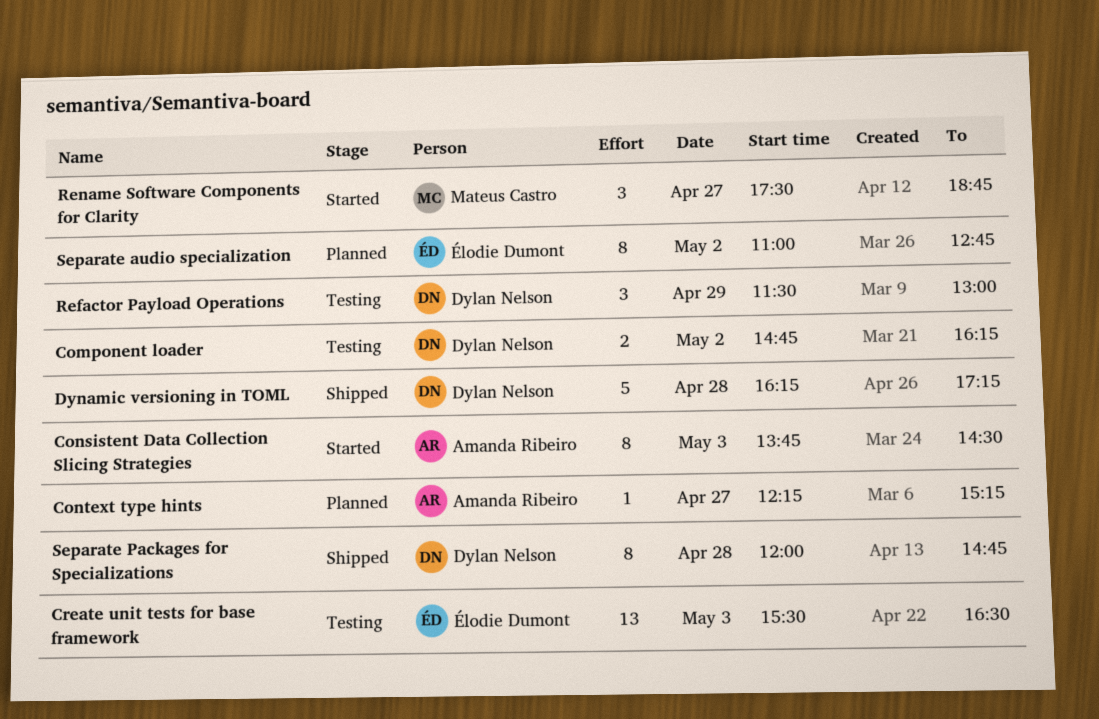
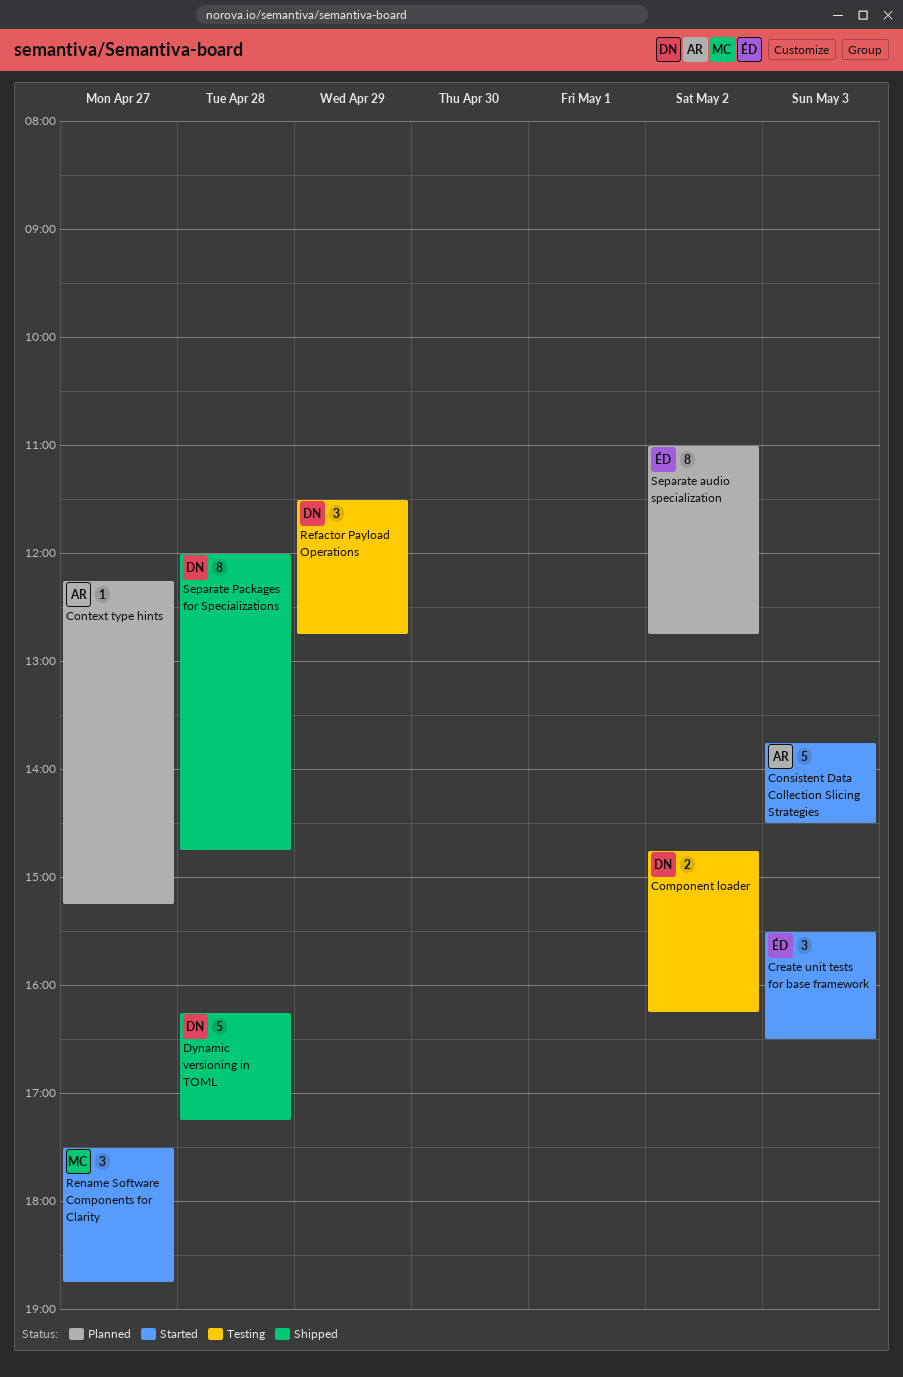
Consistent Data Collection Slicing Strategies, estimate: 8 -> 5
Create unit tests for base framework, status: Testing -> Started
Create unit tests for base framework, estimate: 13 -> 3
Refactor Payload Operations, ends: 13:00 -> 12:45

